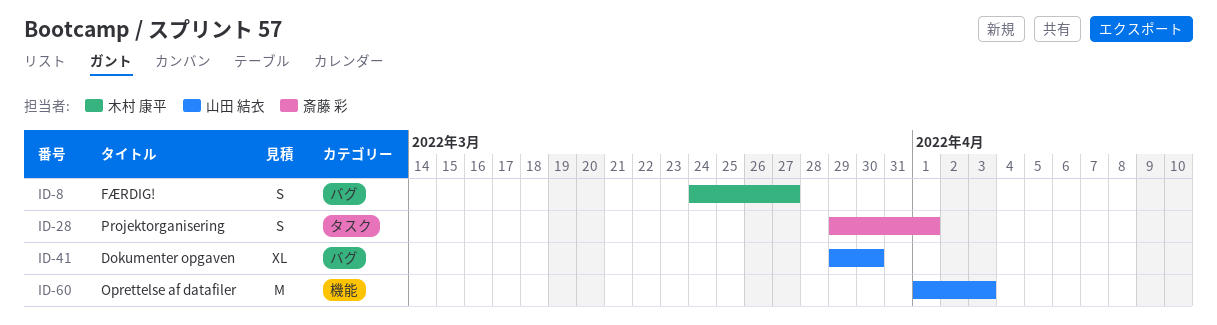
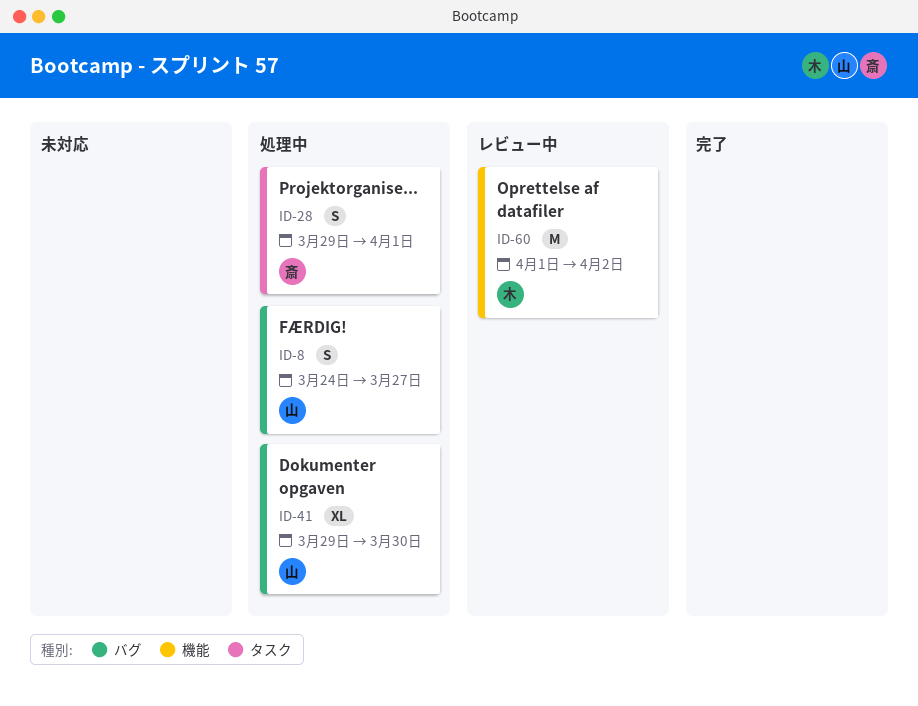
ID-8, owner: 木村 康平 -> 山田 結衣
ID-60, owner: 山田 結衣 -> 木村 康平
ID-60, due: Apr 3 -> Apr 2

